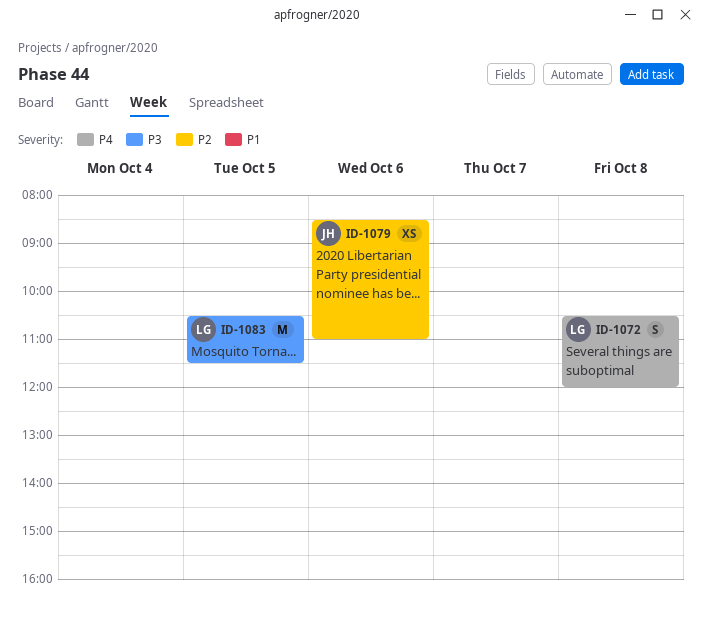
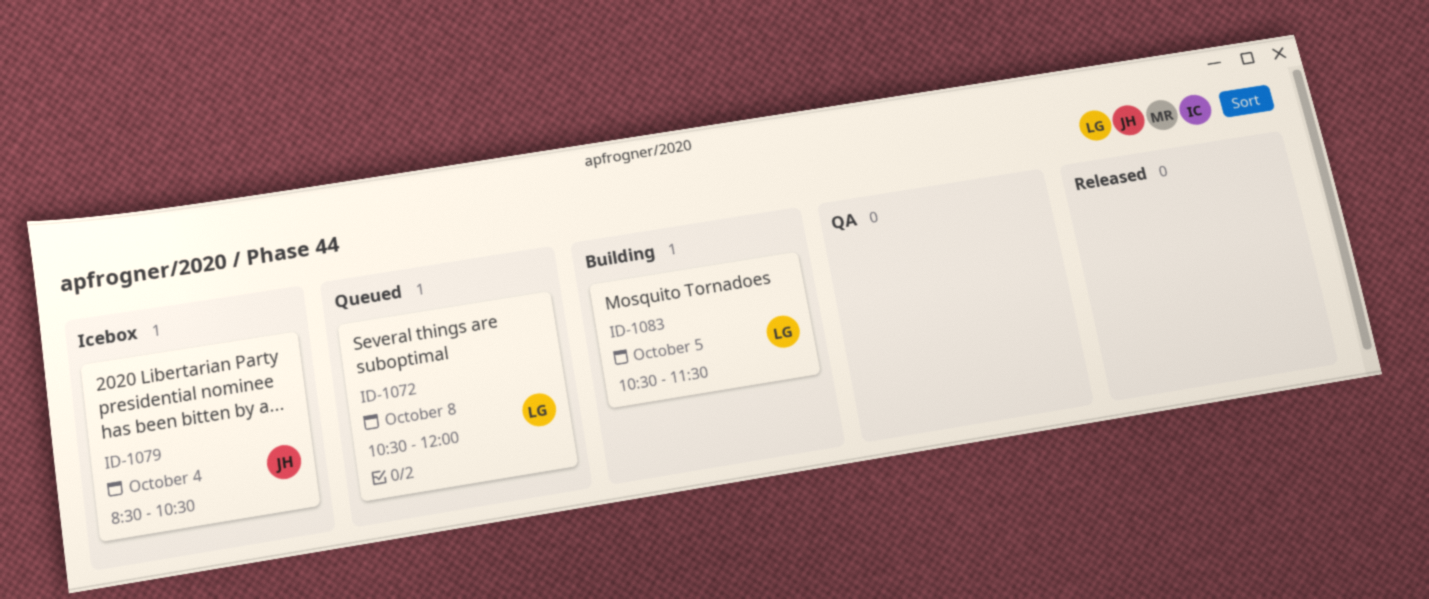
ID-1079, day: Oct 6 -> Oct 4
ID-1079, ends: 11:00 -> 10:30

